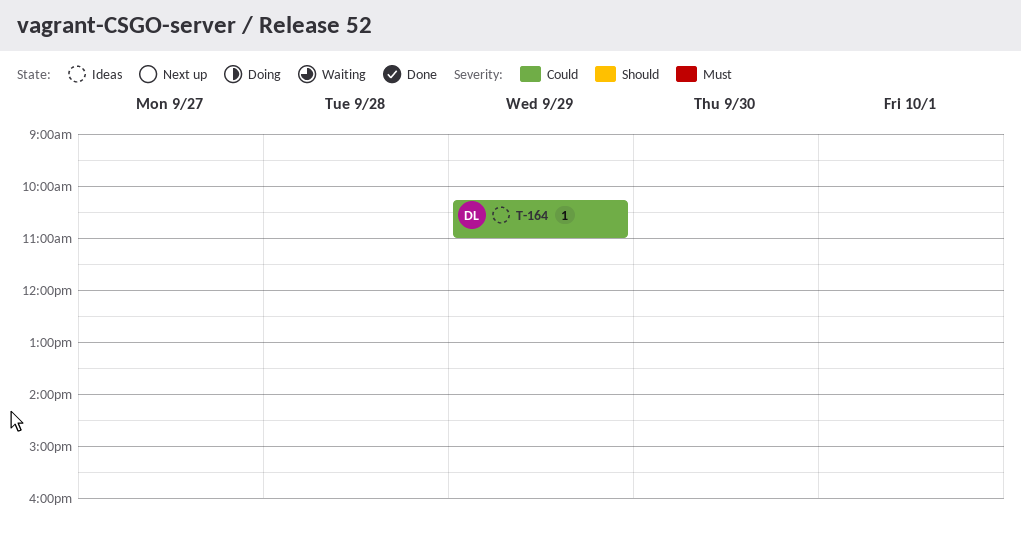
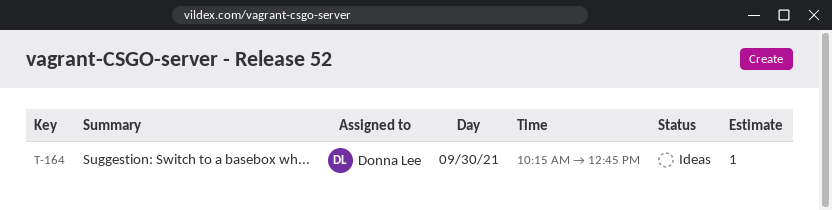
T-164, day: Sep 29 -> Sep 30
T-164, ends: 11:00 -> 12:45

